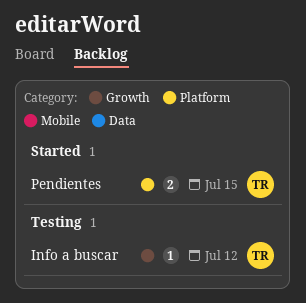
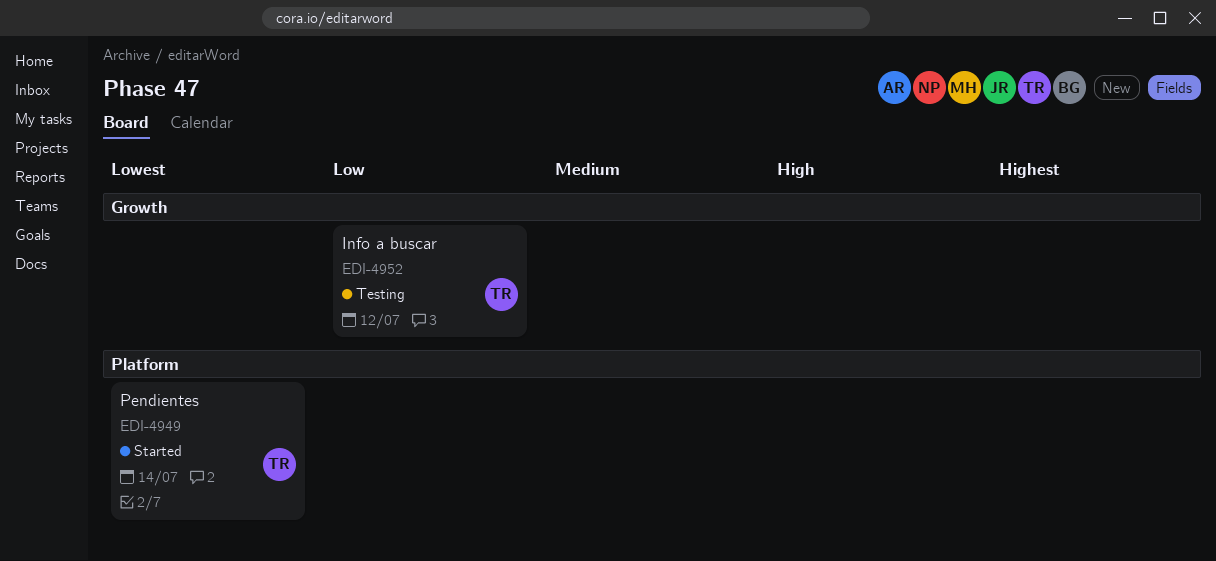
Pendientes, due: Jul 15 -> Jul 14

